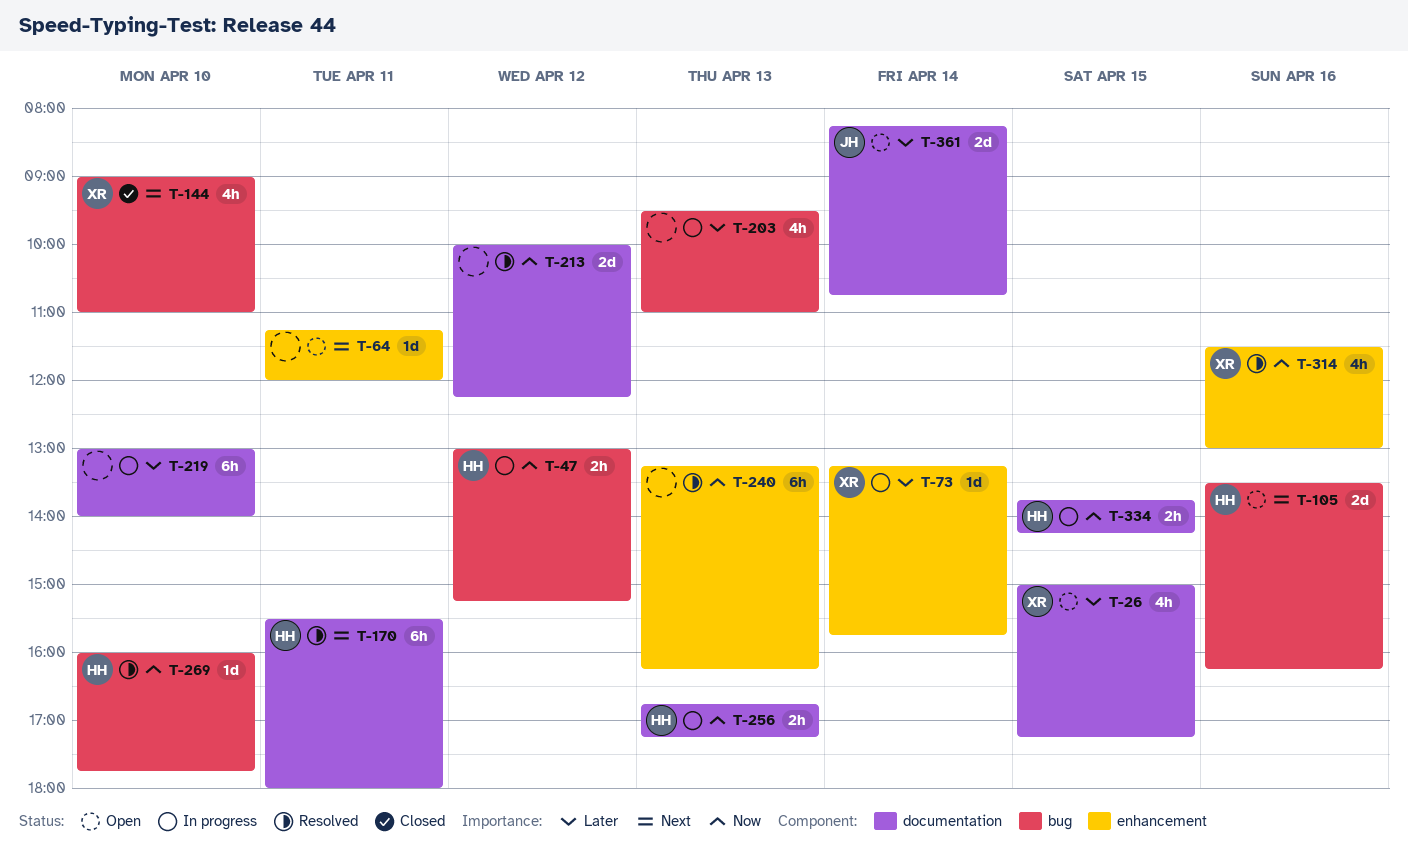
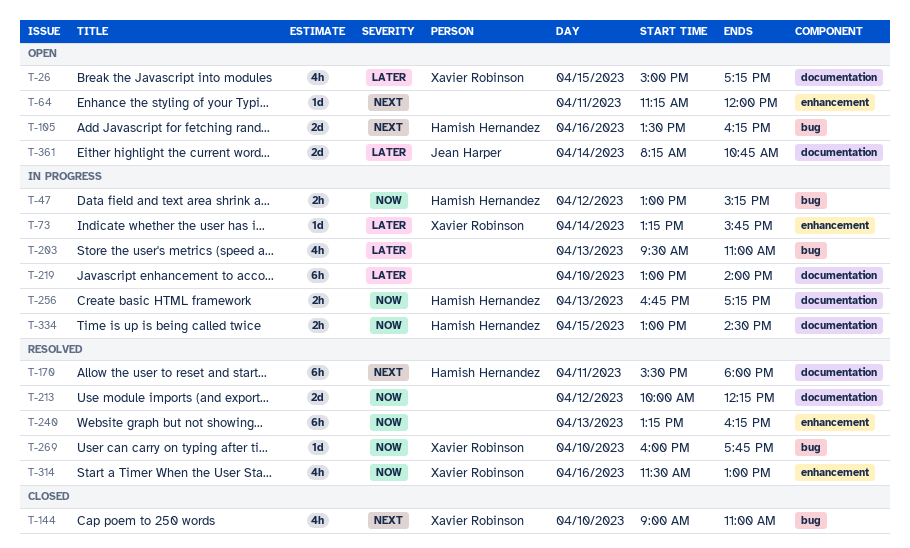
T-269, owner: Hamish Hernandez -> Xavier Robinson
T-334, begins: 13:45 -> 13:00
T-334, ends: 14:15 -> 14:30

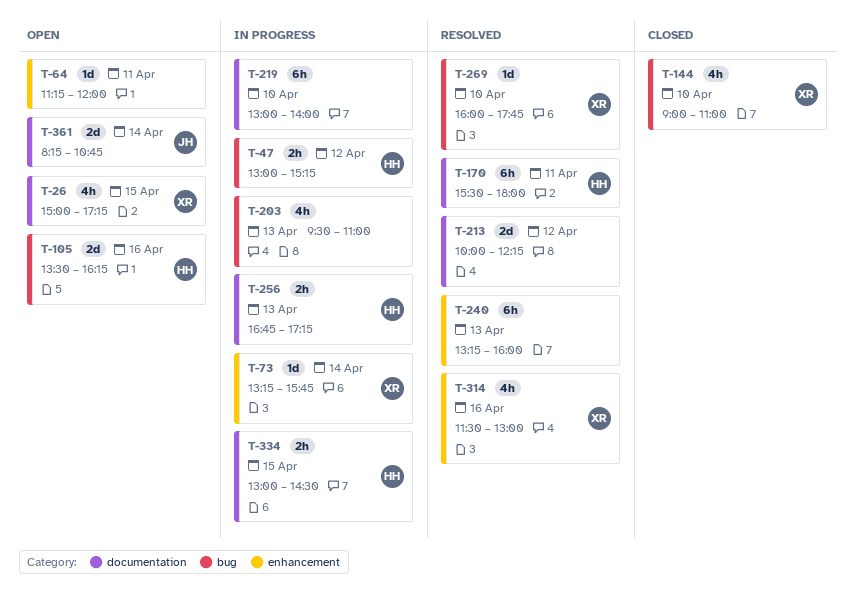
T-240, ends: 16:15 -> 16:00

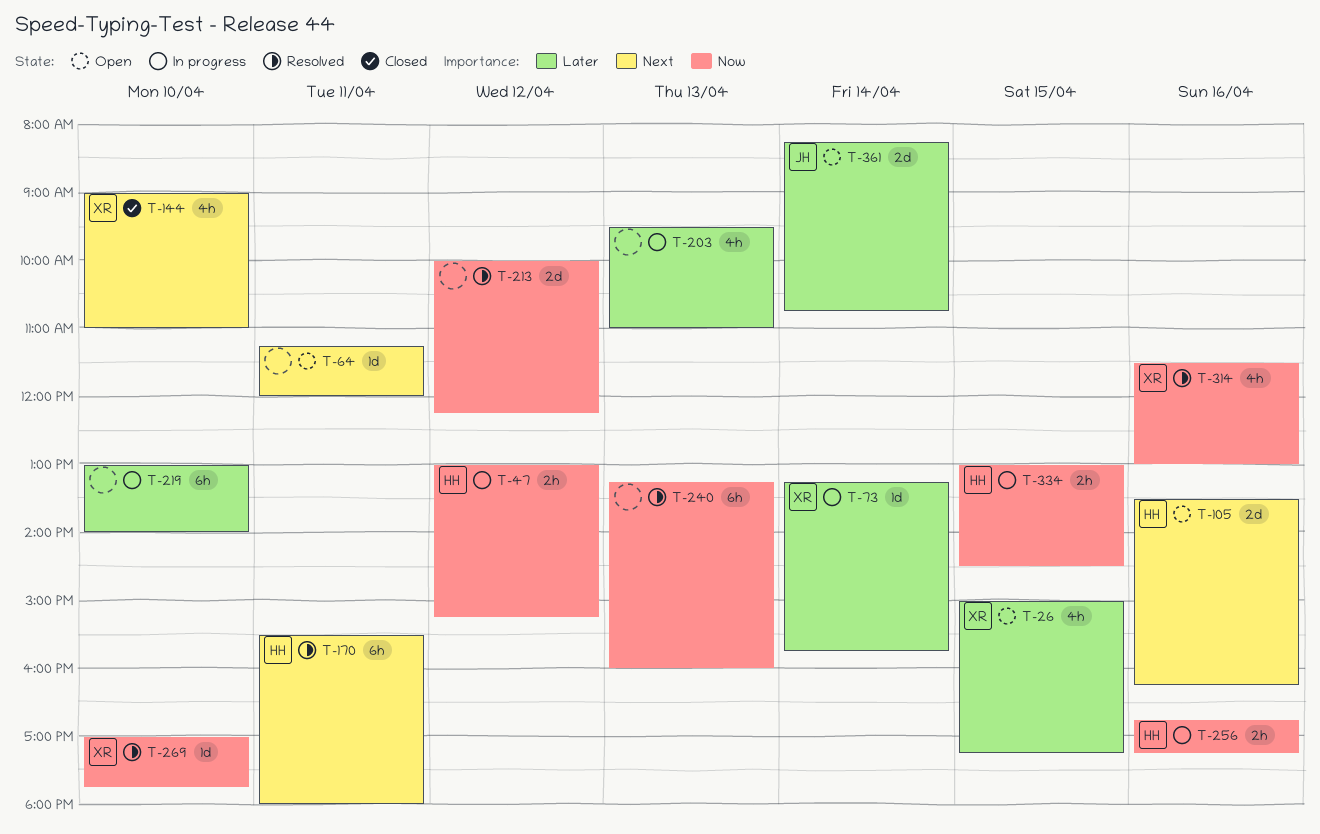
T-256, day: Apr 13 -> Apr 16
T-269, begins: 16:00 -> 17:00

